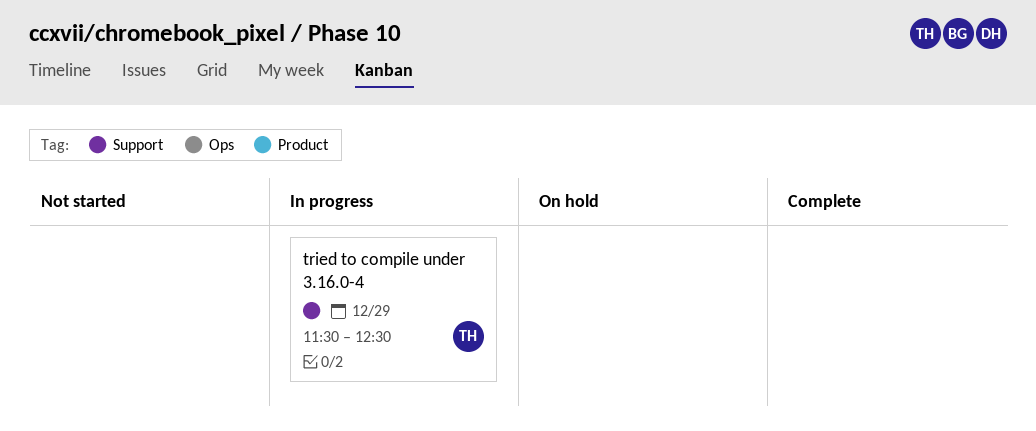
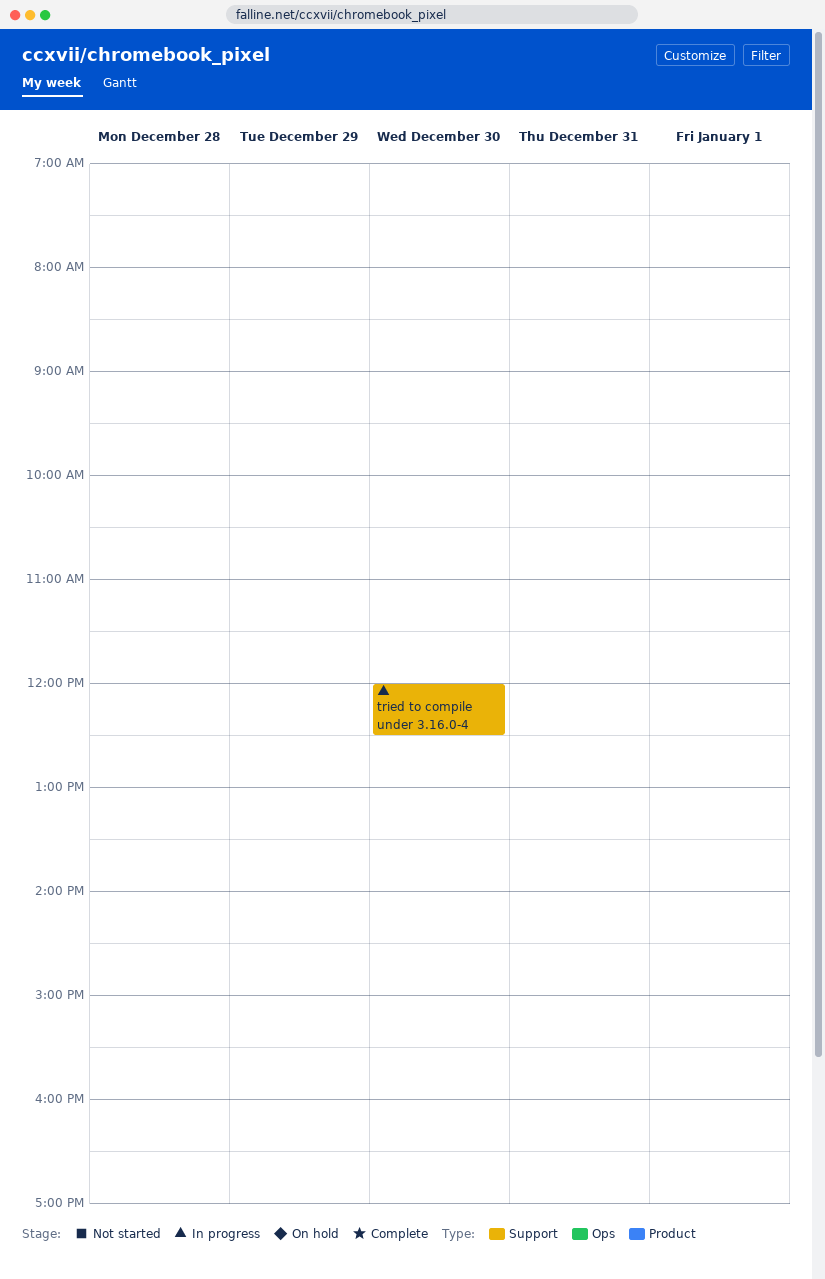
tried to compile under 3.16.0-4, day: Dec 29 -> Dec 30
tried to compile under 3.16.0-4, begins: 11:30 -> 12:00

